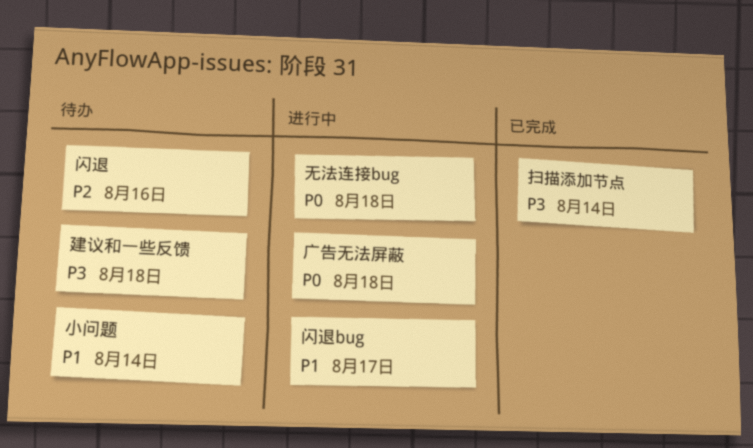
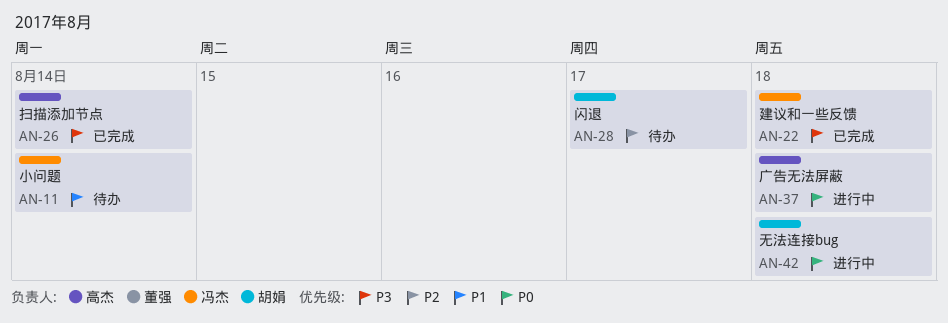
建议和一些反馈, status: 待办 -> 已完成
闪退, due: Aug 16 -> Aug 17
闪退bug: present -> none

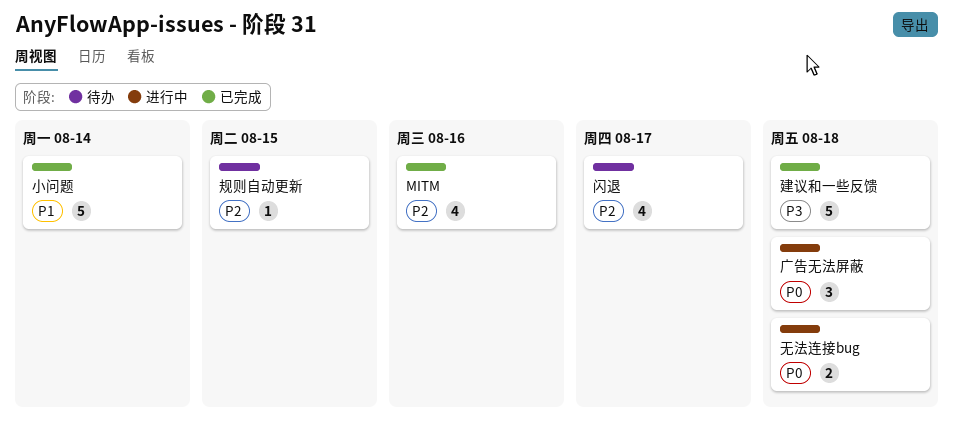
MITM: none -> present
小问题, status: 待办 -> 已完成
扫描添加节点: present -> none
规则自动更新: none -> present

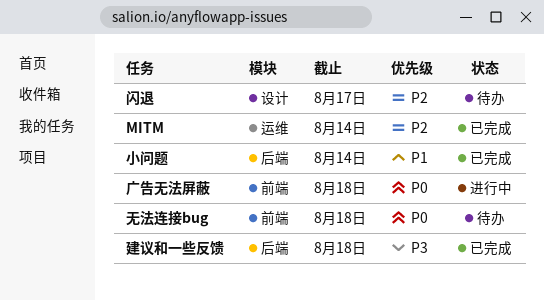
MITM, due: Aug 16 -> Aug 14
无法连接bug, status: 进行中 -> 待办
规则自动更新: present -> none

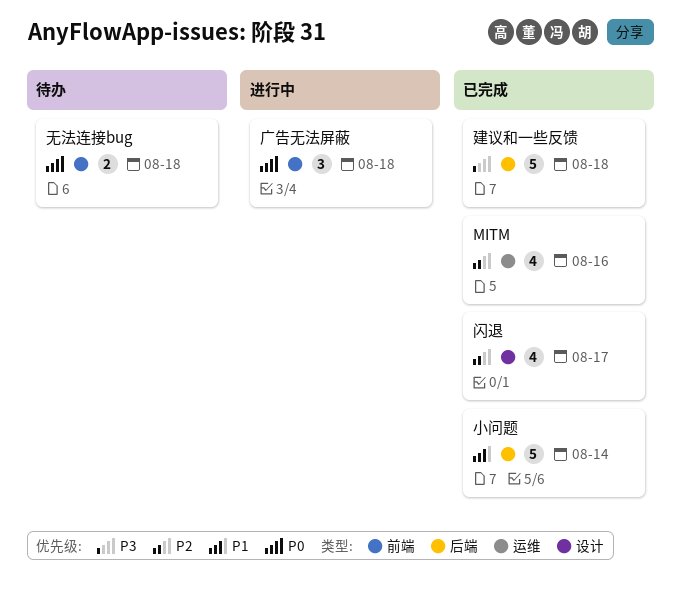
MITM, due: Aug 14 -> Aug 16
闪退, status: 待办 -> 已完成

